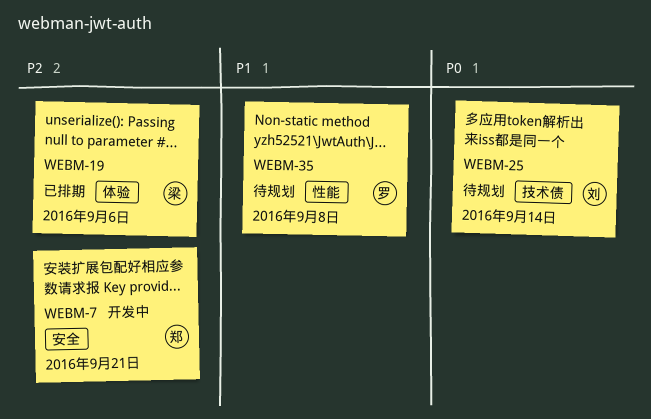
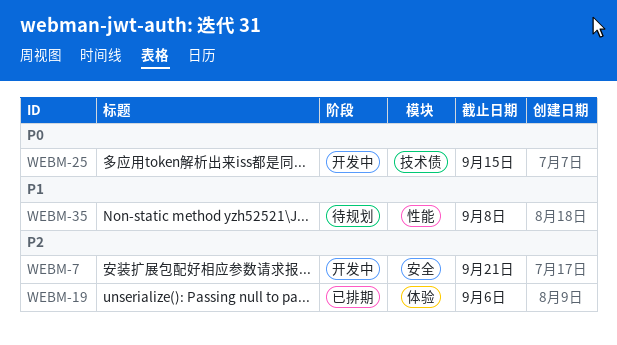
WEBM-25, status: 待规划 -> 开发中
WEBM-25, due: Sep 14 -> Sep 15

